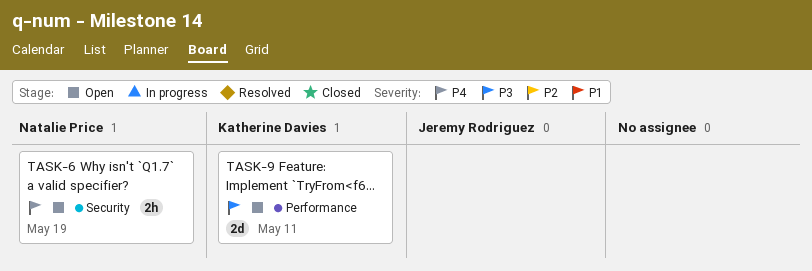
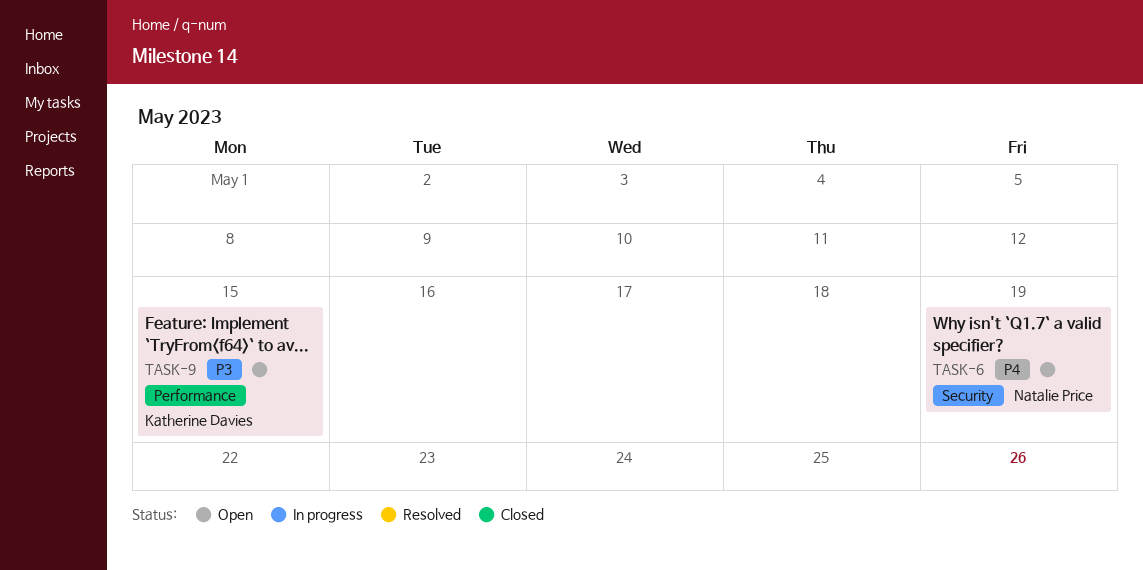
TASK-9, due: May 11 -> May 15

